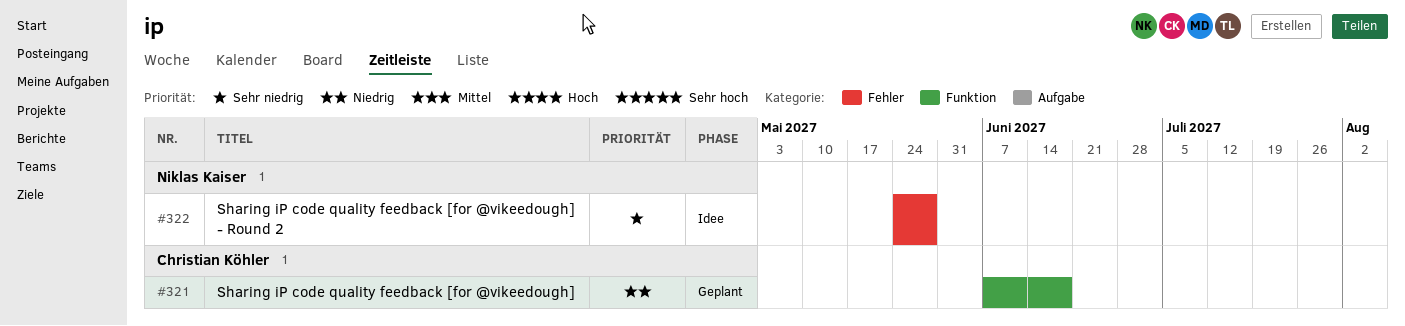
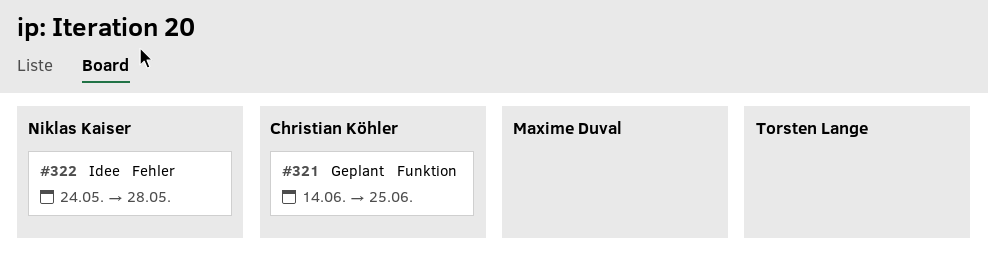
#321, start: Jun 7 -> Jun 14
#321, due: Jun 18 -> Jun 25

